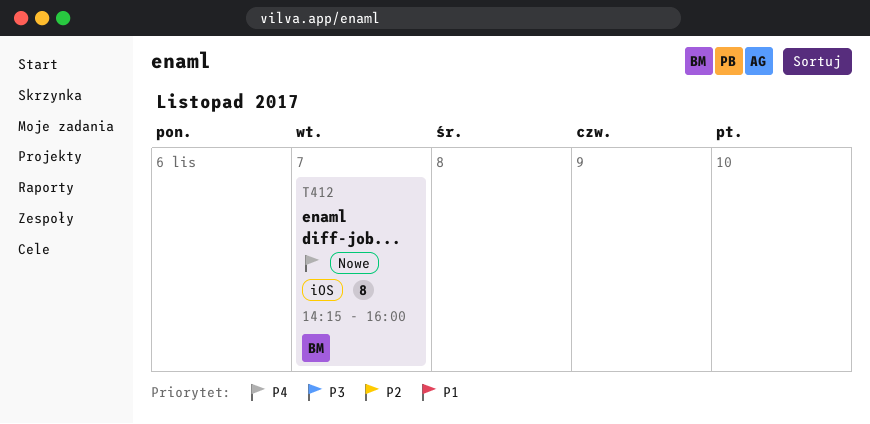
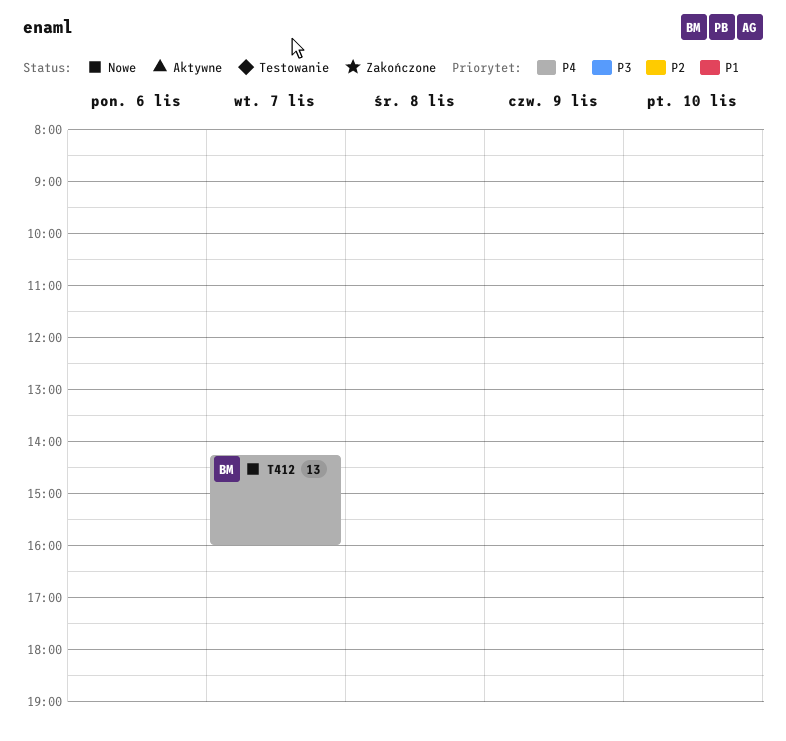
T412, estimate: 8 -> 13

